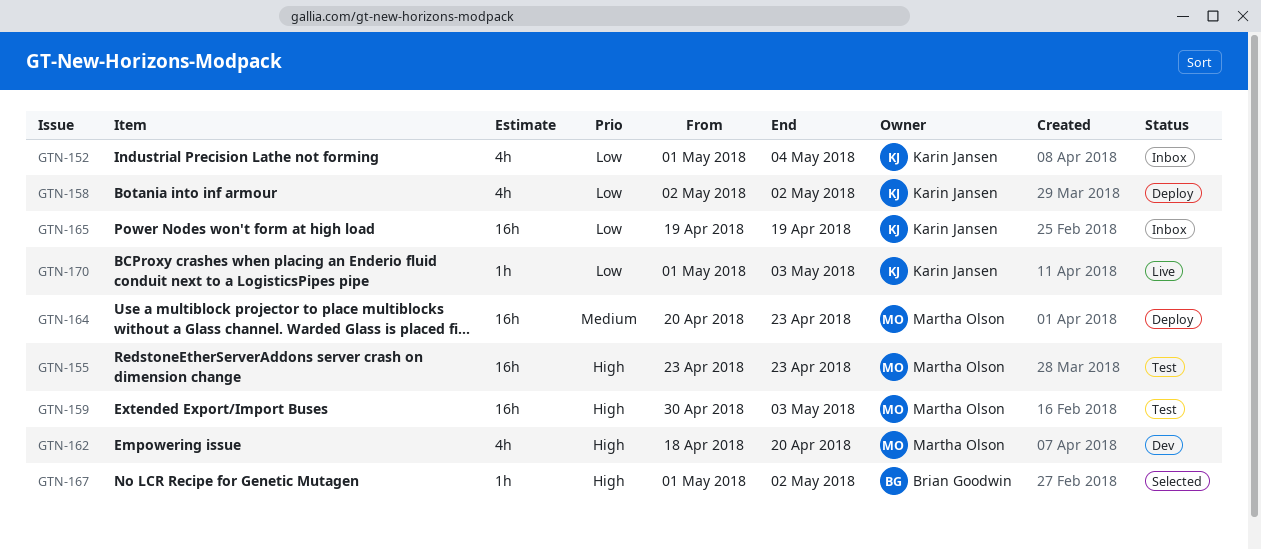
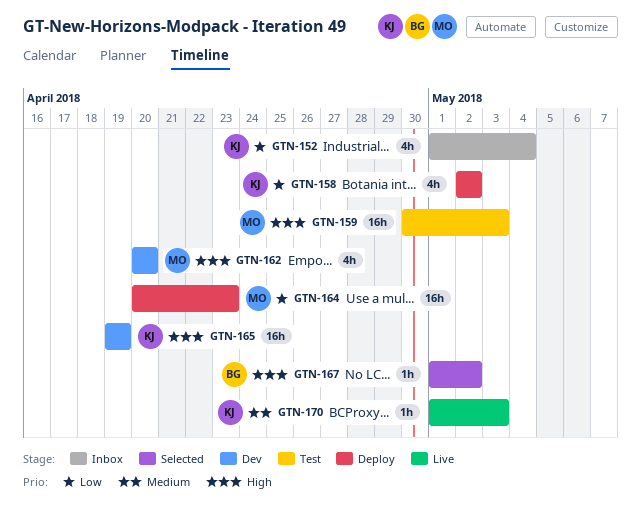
GTN-155: present -> none
GTN-162, start: Apr 18 -> Apr 20
GTN-164, priority: Medium -> Low
GTN-165, status: Inbox -> Dev
GTN-165, priority: Low -> High
GTN-170, priority: Low -> Medium

